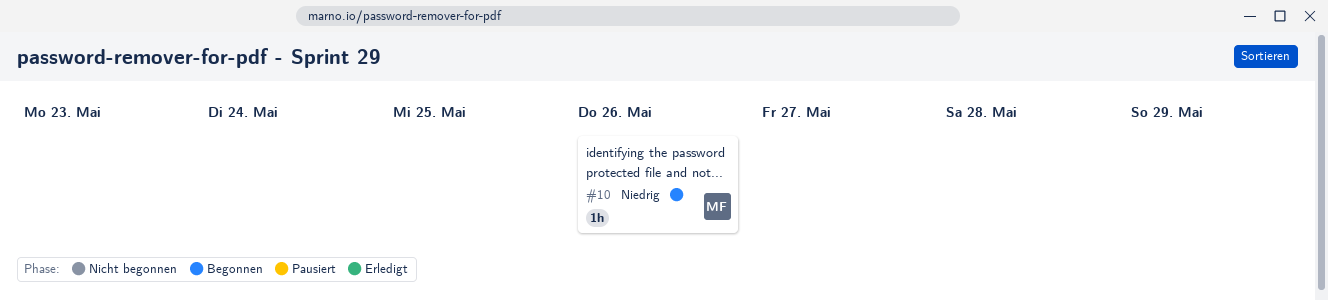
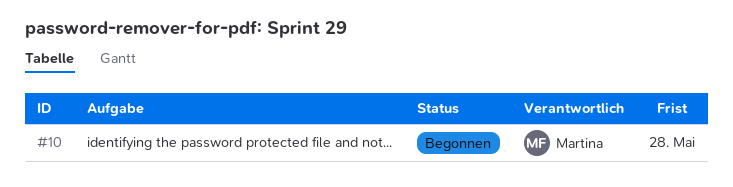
#10, due: May 26 -> May 28

